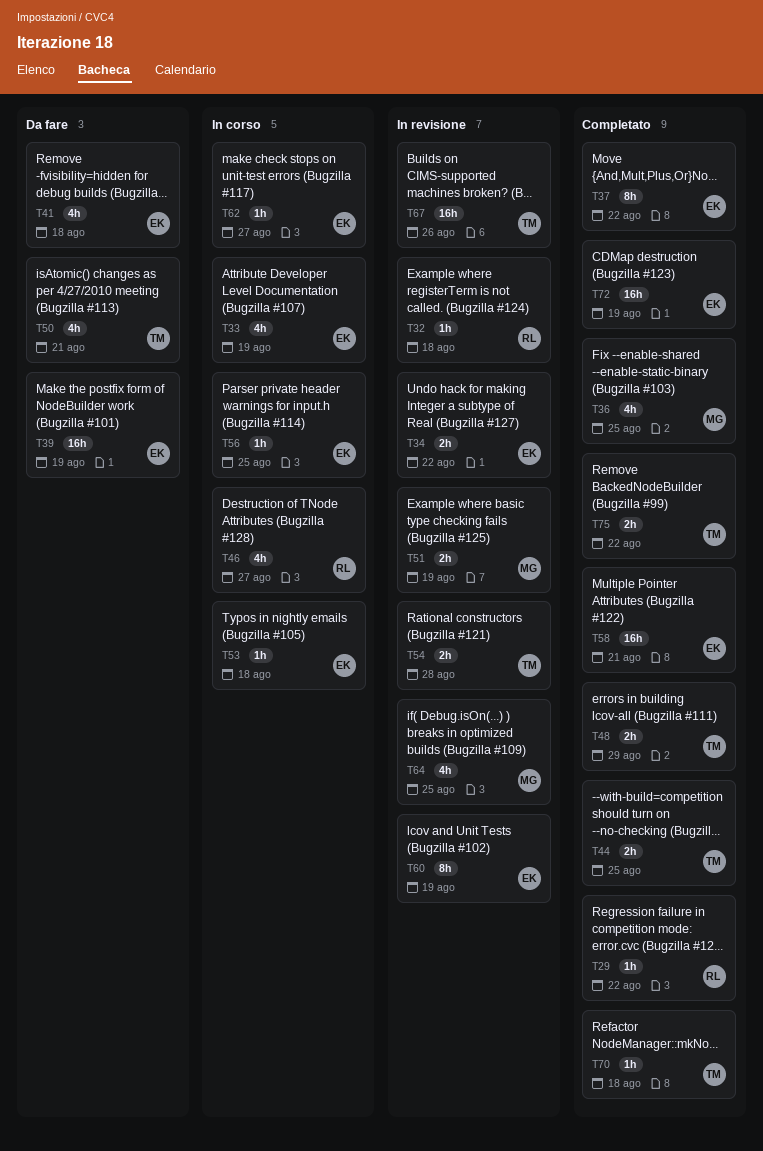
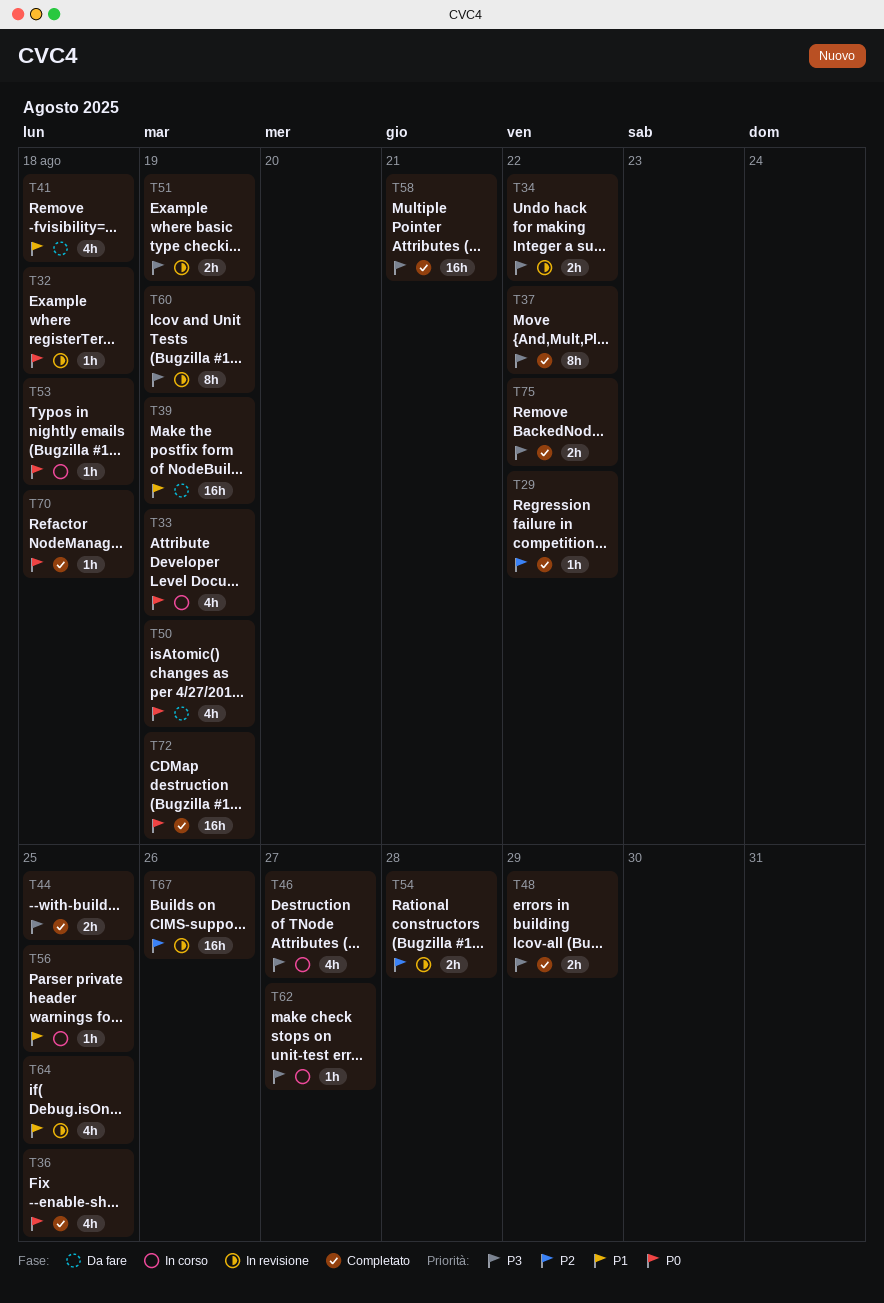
T50, due: Aug 21 -> Aug 19

